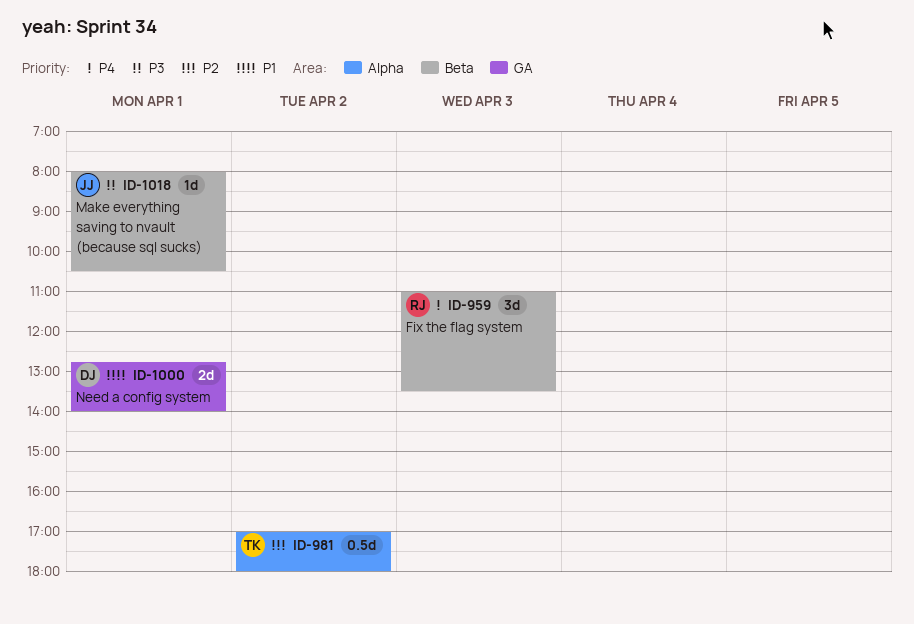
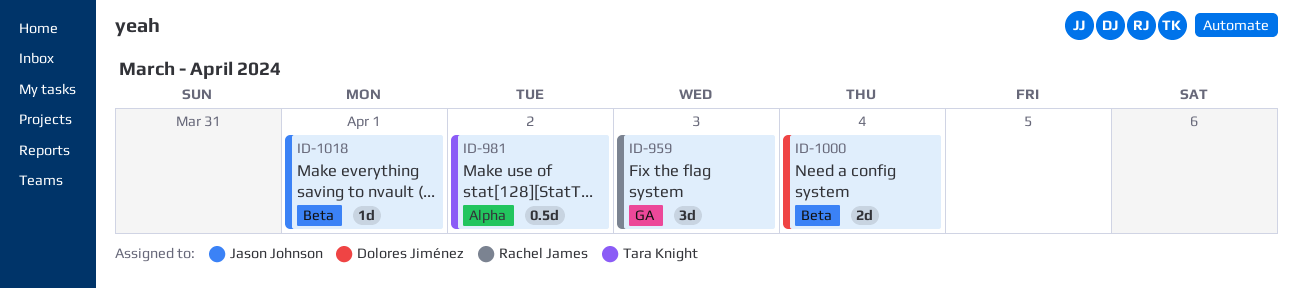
ID-959, label: Beta -> GA
ID-1000, label: GA -> Beta
ID-1000, day: Apr 1 -> Apr 4

